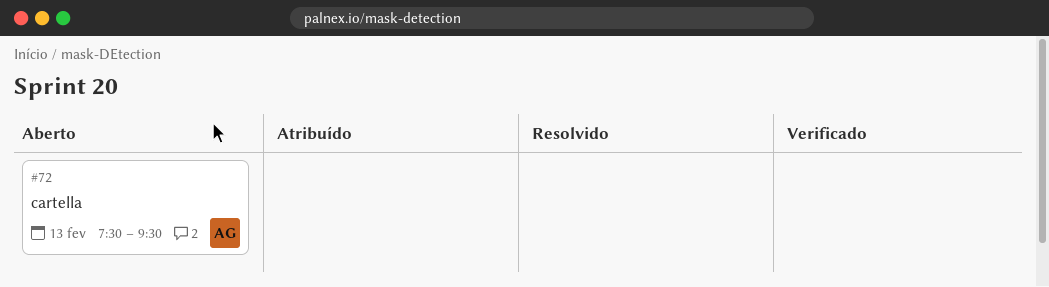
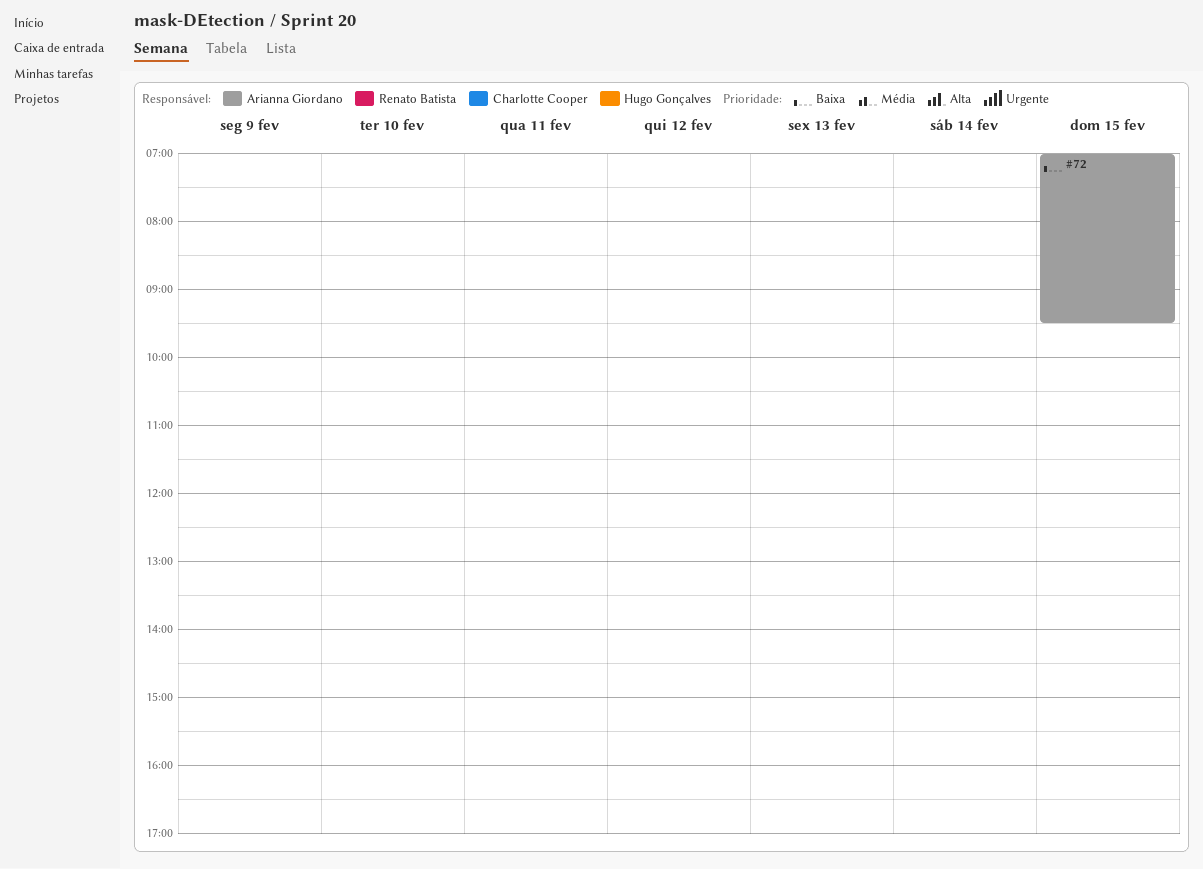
#72, day: Feb 13 -> Feb 15
#72, begins: 07:30 -> 07:00

